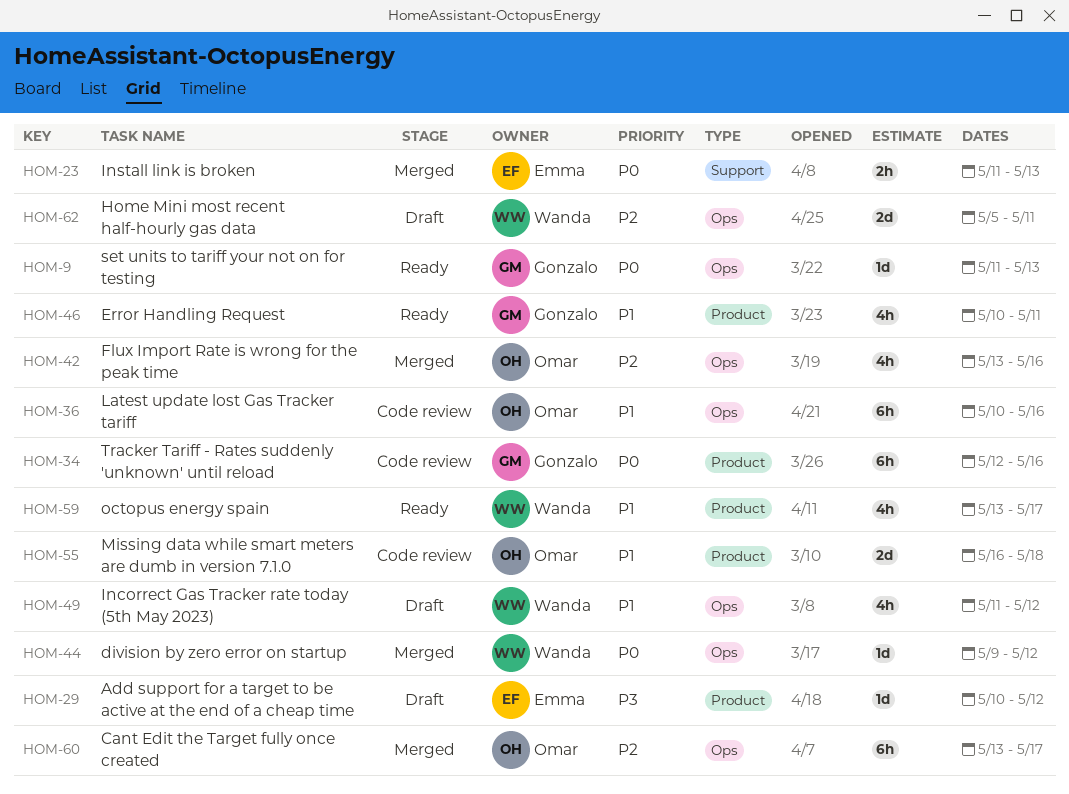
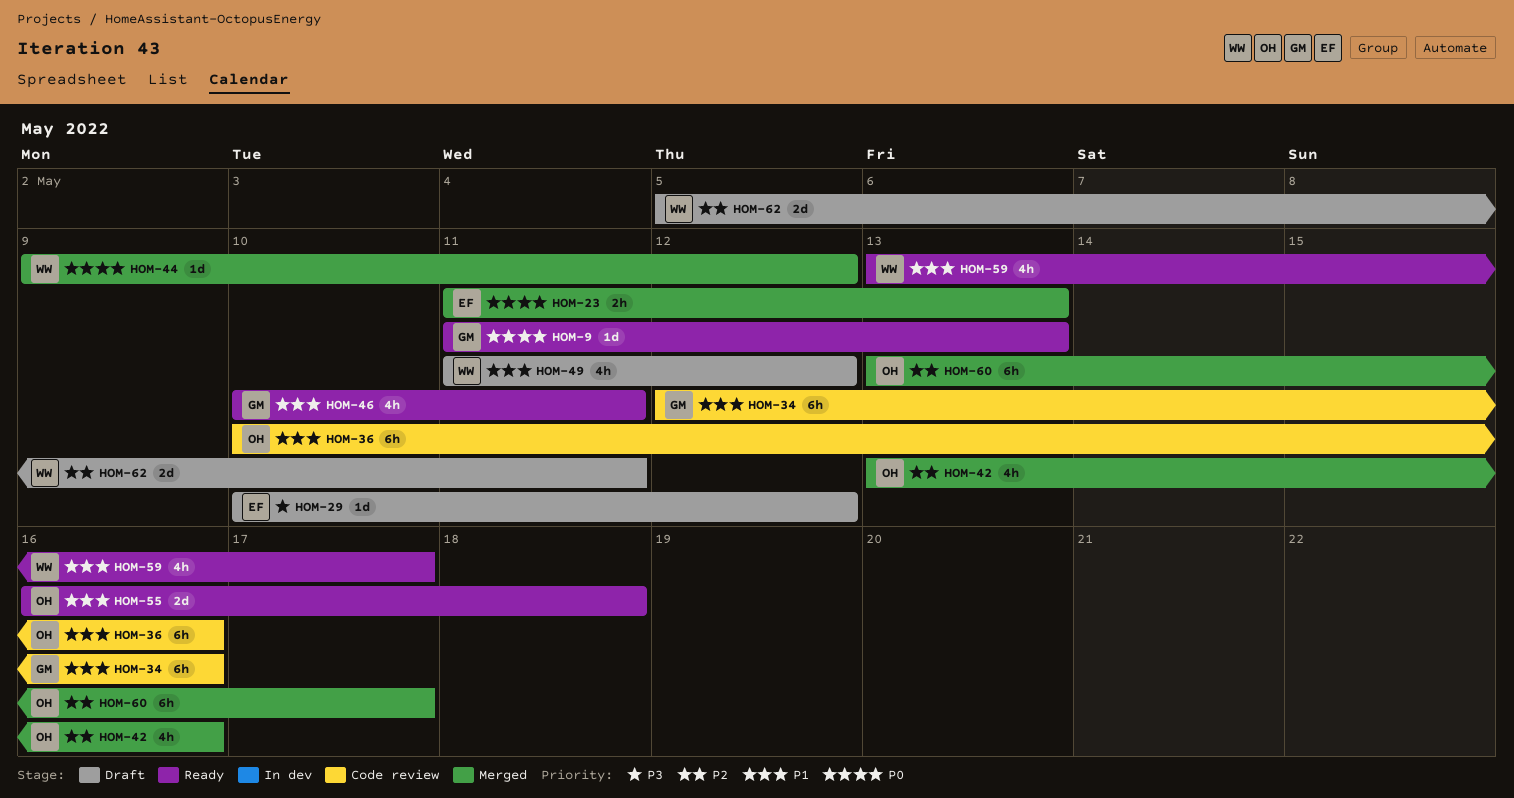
HOM-34, priority: P0 -> P1
HOM-55, status: Code review -> Ready

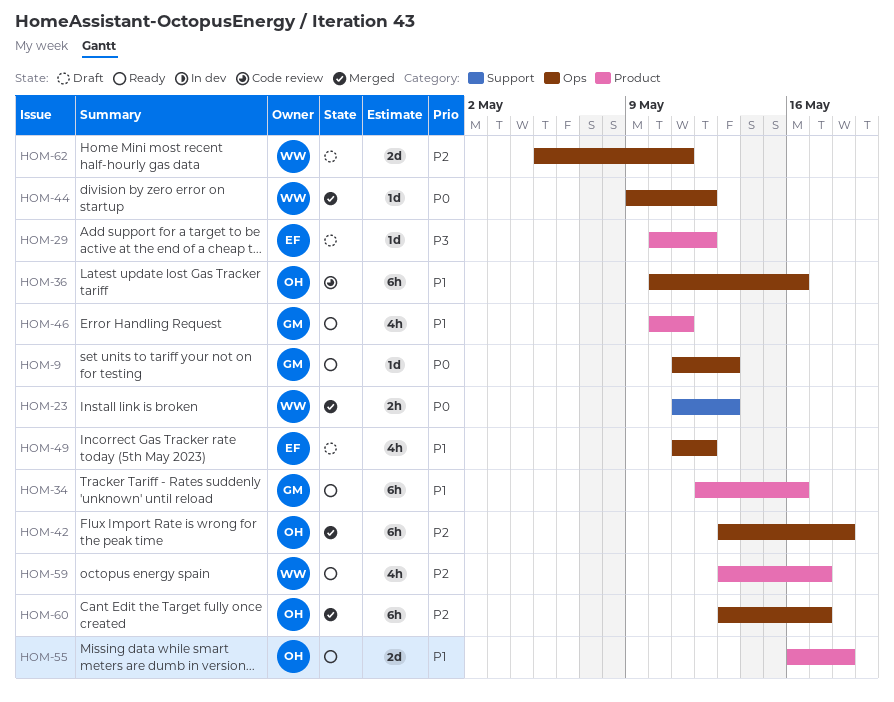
HOM-23, owner: EF -> WW
HOM-34, status: Code review -> Ready
HOM-42, estimate: 4h -> 6h
HOM-42, due: May 16 -> May 18
HOM-49, owner: WW -> EF
HOM-59, priority: P1 -> P2

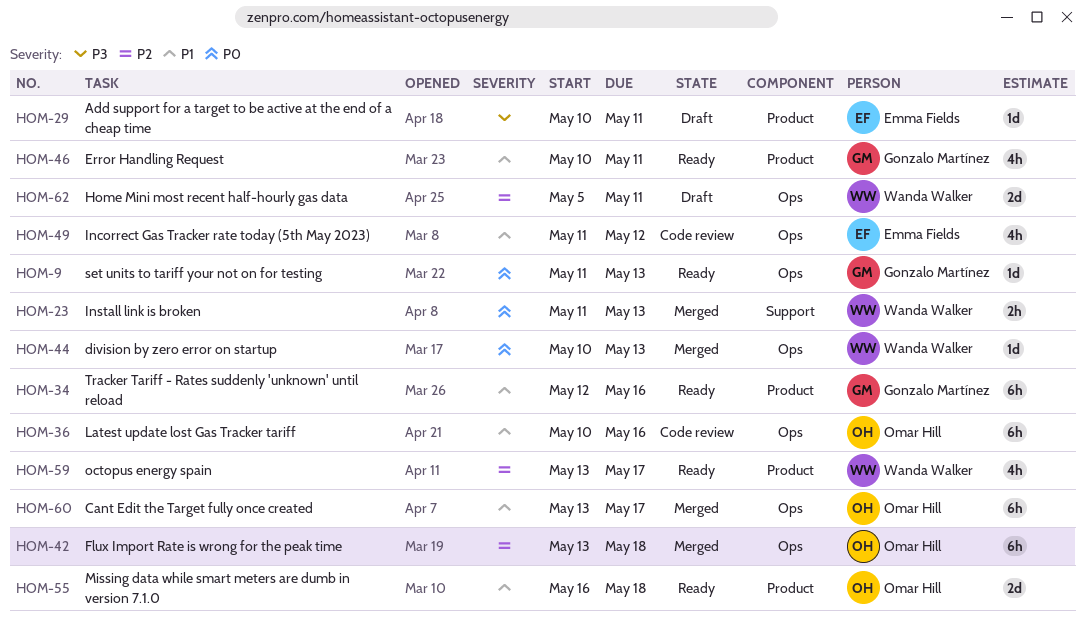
HOM-29, due: May 12 -> May 11
HOM-44, start: May 9 -> May 10
HOM-44, due: May 12 -> May 13
HOM-49, status: Draft -> Code review
HOM-60, priority: P2 -> P1

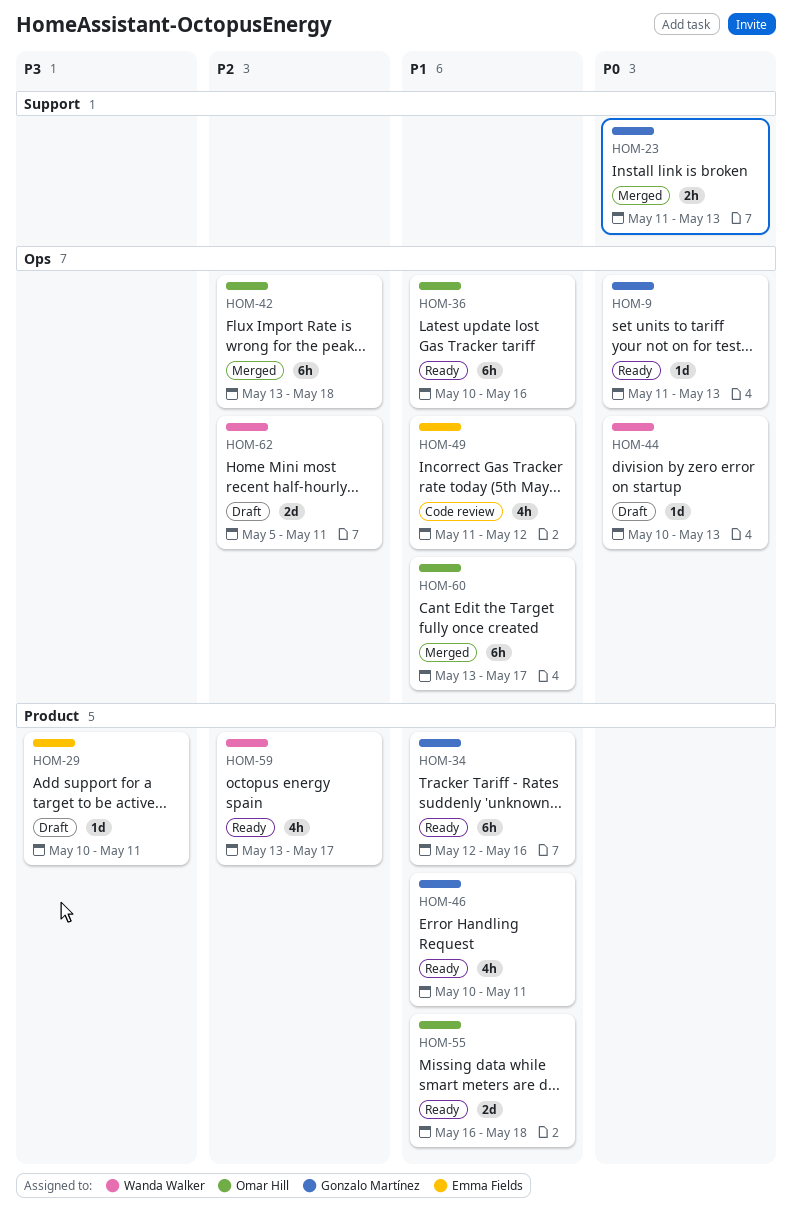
HOM-23, owner: Wanda Walker -> Gonzalo Martínez
HOM-36, status: Code review -> Ready
HOM-44, status: Merged -> Draft

